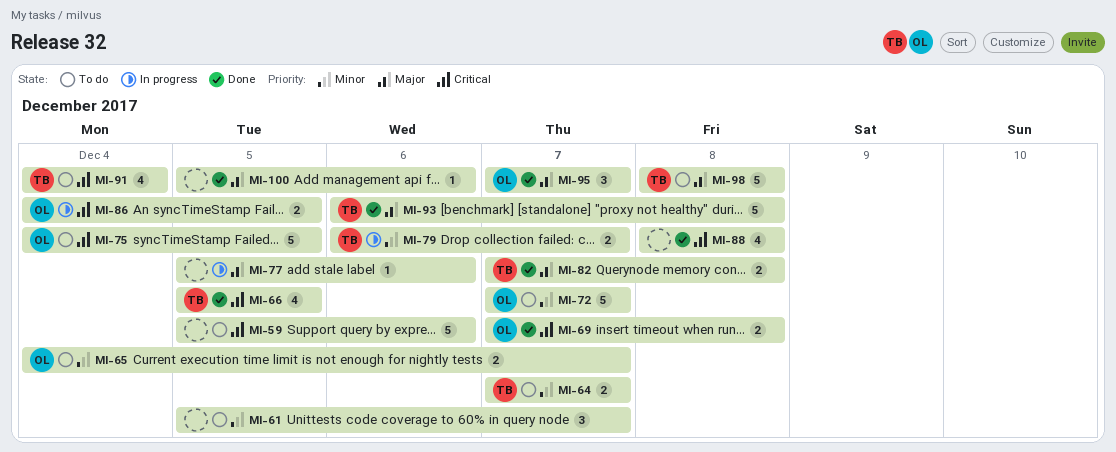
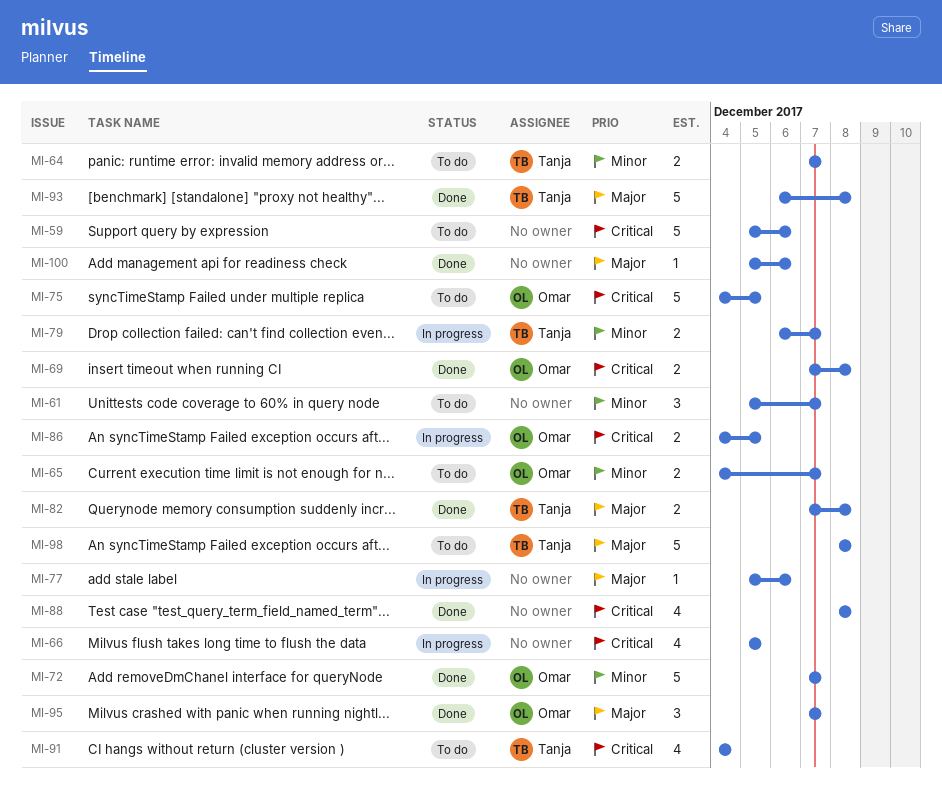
MI-66, status: Done -> In progress
MI-66, owner: Tanja -> none
MI-72, status: To do -> Done

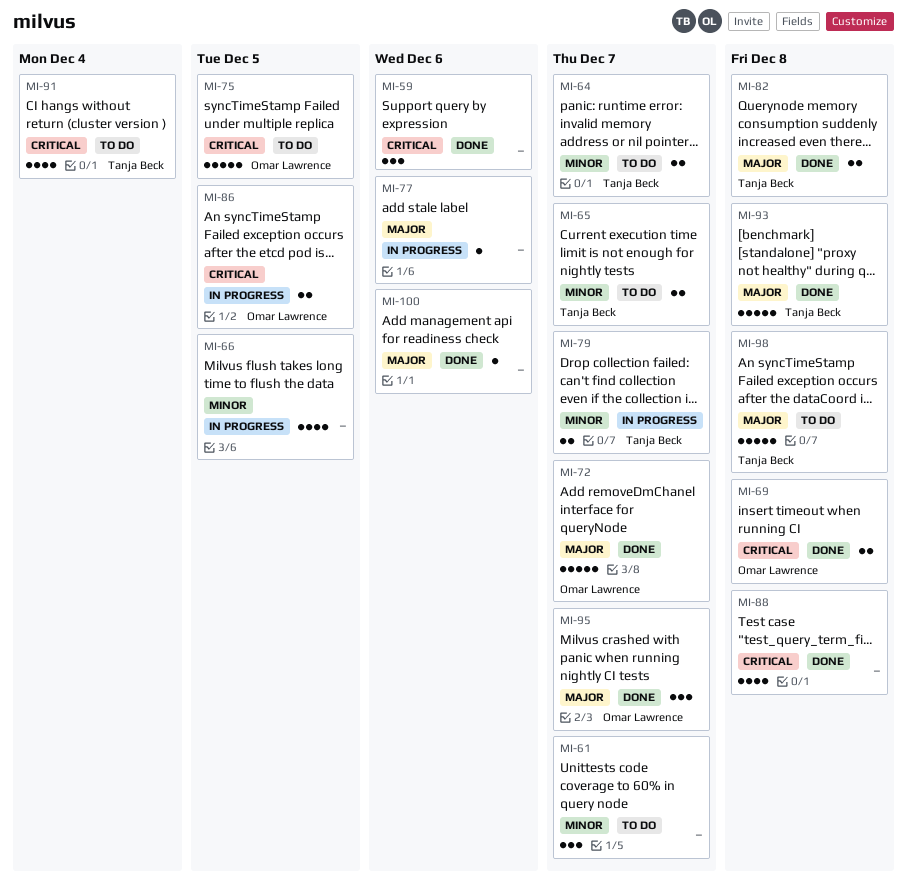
MI-59, status: To do -> Done
MI-59, estimate: 5 -> 3
MI-65, owner: Omar Lawrence -> Tanja Beck
MI-66, priority: Critical -> Minor
MI-72, priority: Minor -> Major

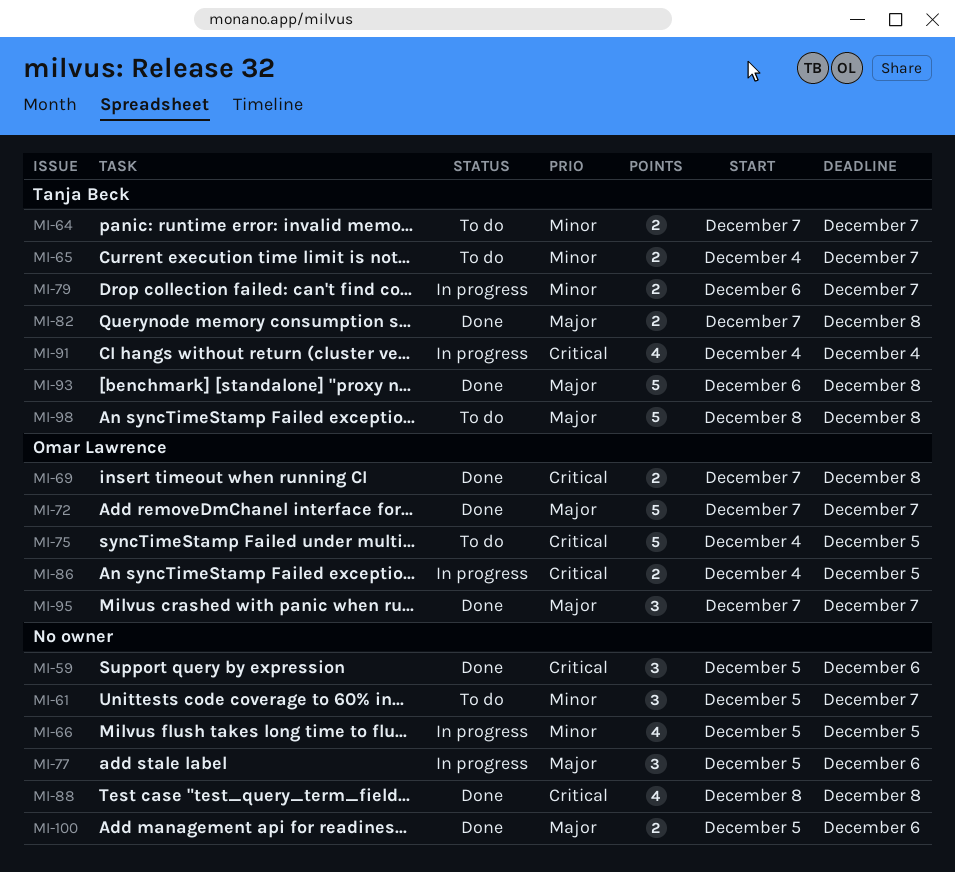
MI-77, estimate: 1 -> 3
MI-91, status: To do -> In progress
MI-100, estimate: 1 -> 2

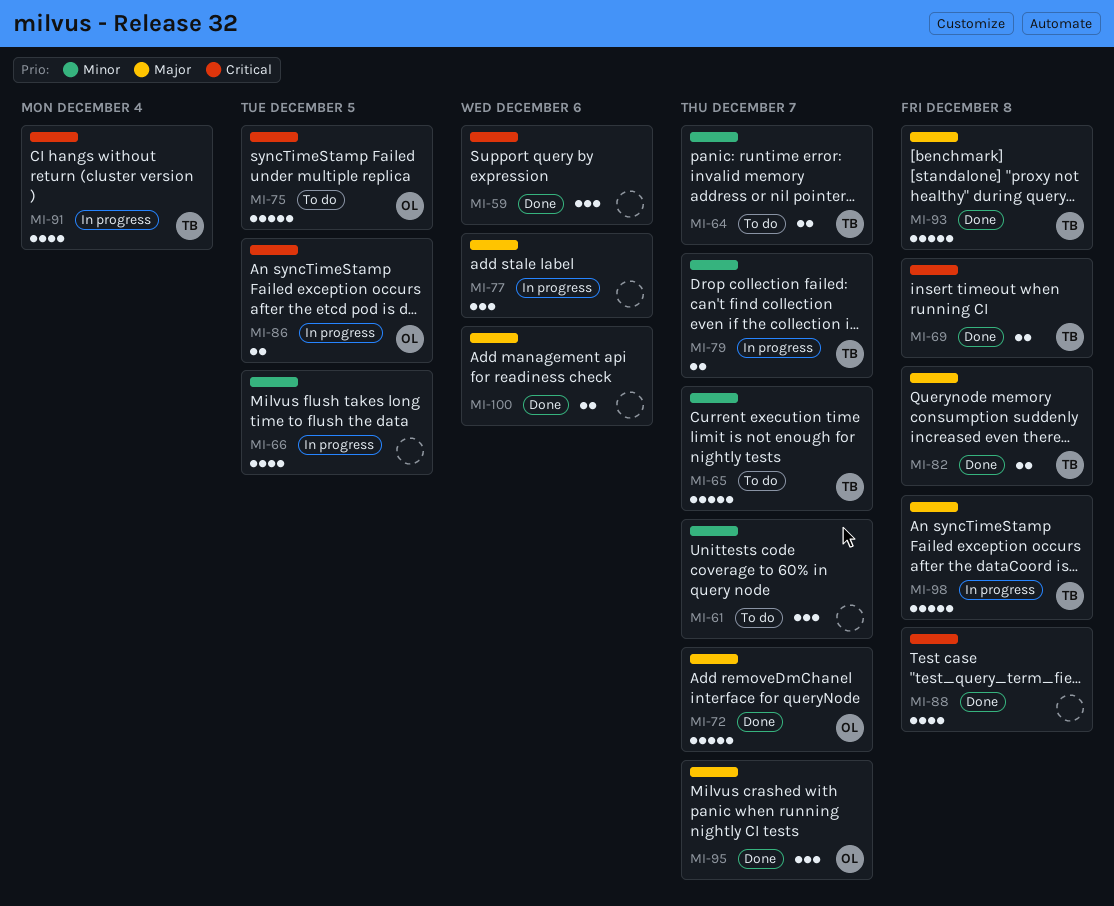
MI-65, estimate: 2 -> 5
MI-69, owner: Omar Lawrence -> Tanja Beck
MI-98, status: To do -> In progress

